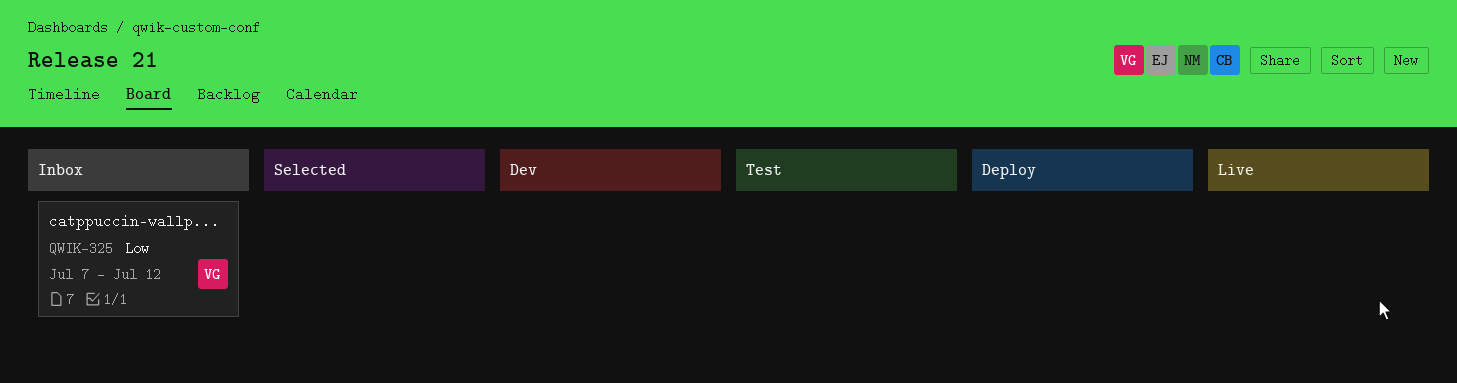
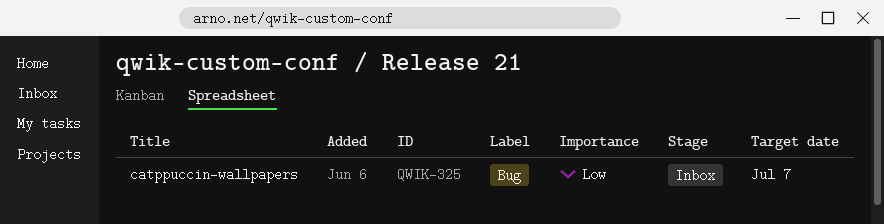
QWIK-325, due: Jul 12 -> Jul 7

